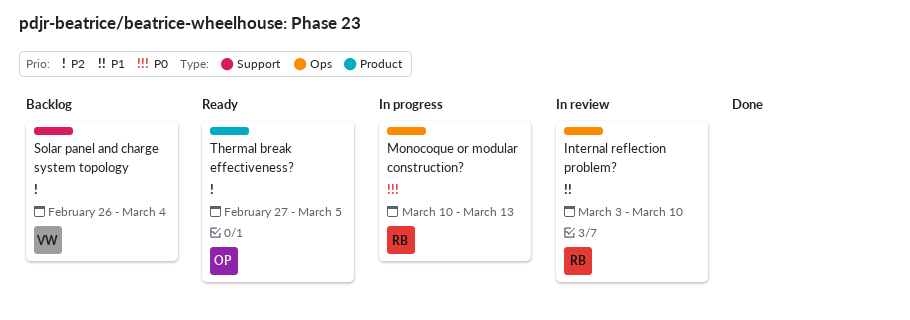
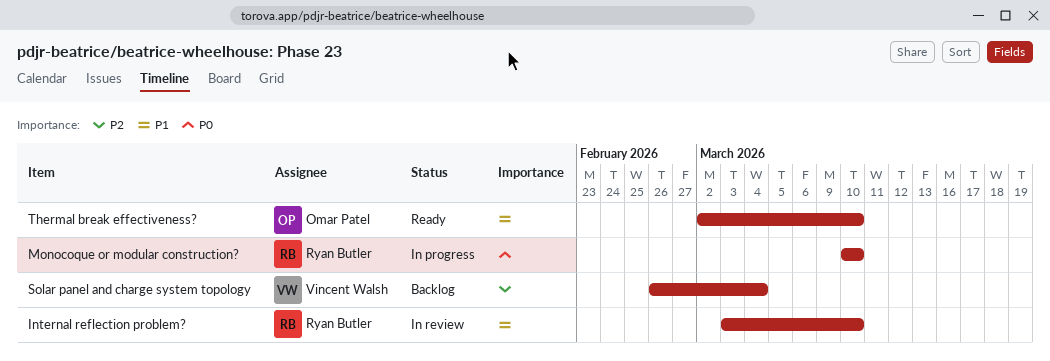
Monocoque or modular construction?, due: Mar 13 -> Mar 10
Thermal break effectiveness?, priority: P2 -> P1
Thermal break effectiveness?, start: Feb 27 -> Mar 2
Thermal break effectiveness?, due: Mar 5 -> Mar 10

